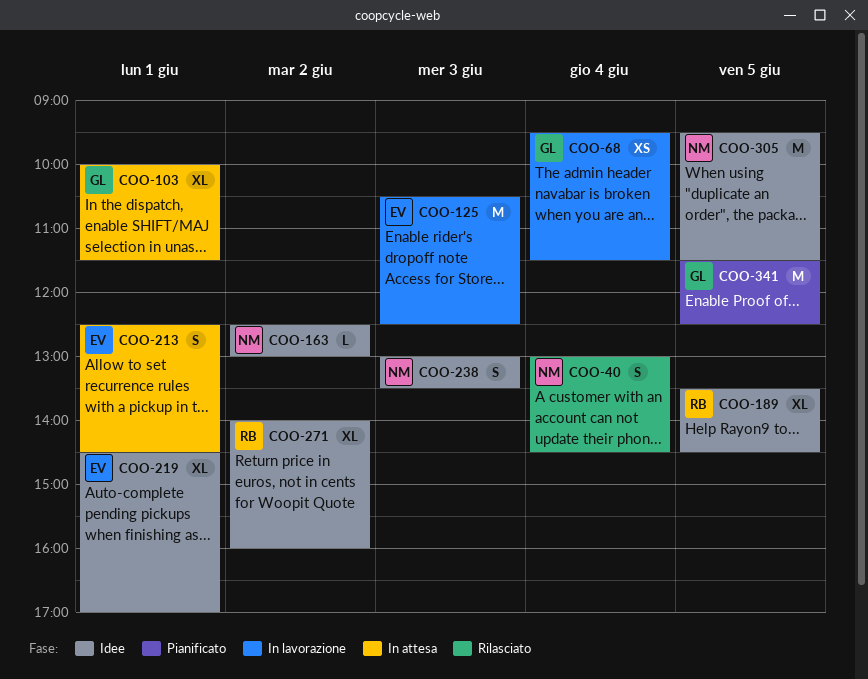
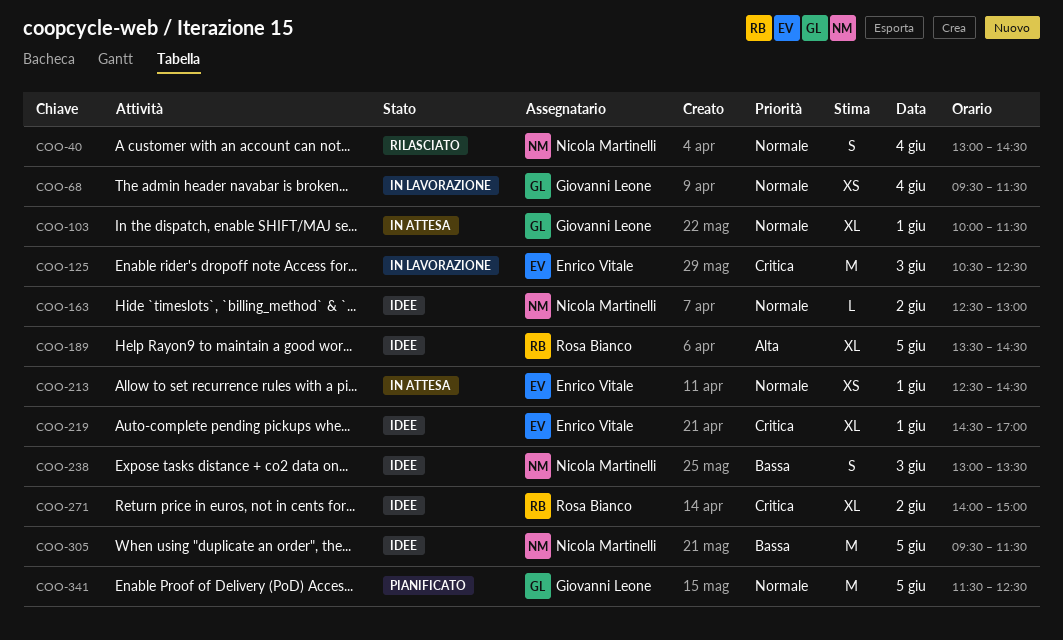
COO-213, estimate: S -> XS
COO-271, ends: 16:00 -> 15:00

